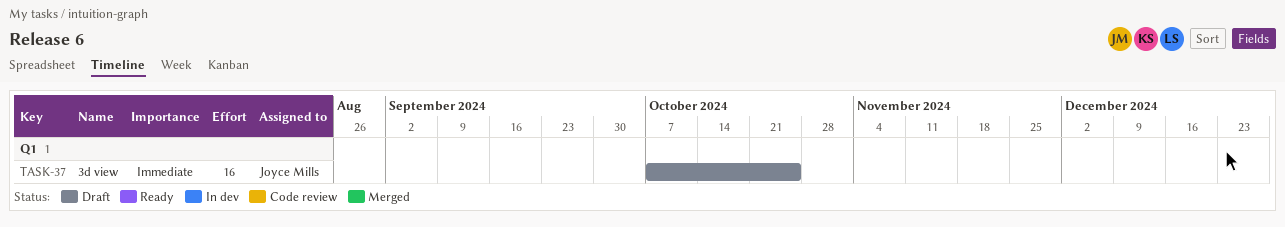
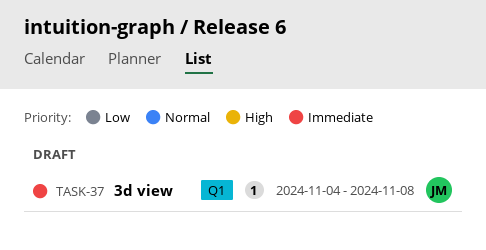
TASK-37, estimate: 16 -> 1
TASK-37, start: Oct 7 -> Nov 4
TASK-37, due: Oct 25 -> Nov 8

